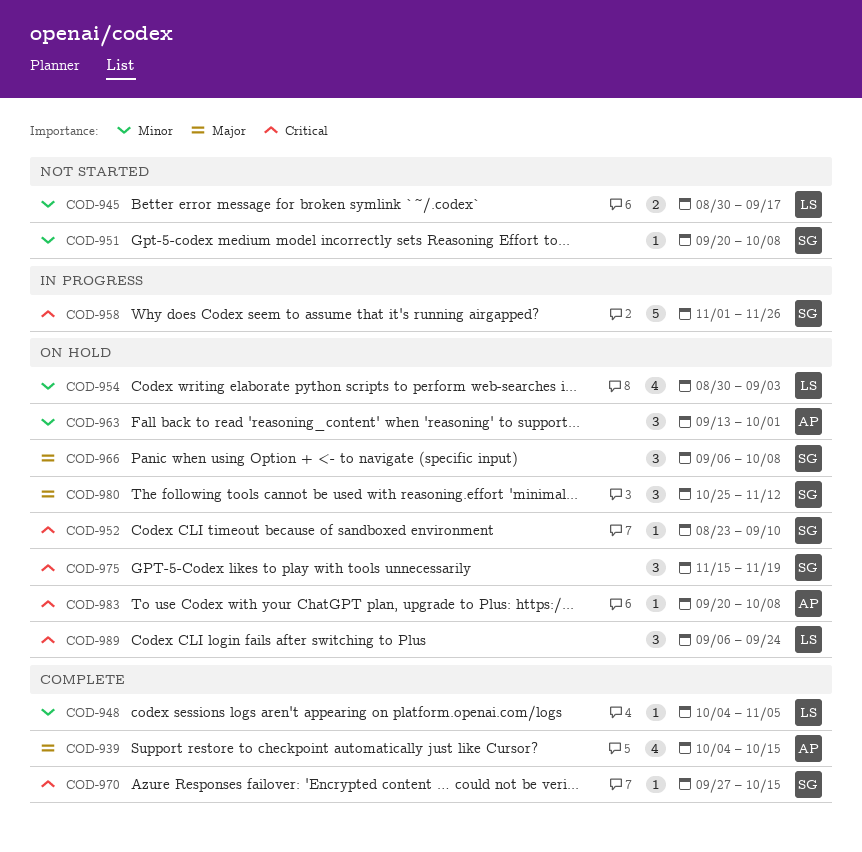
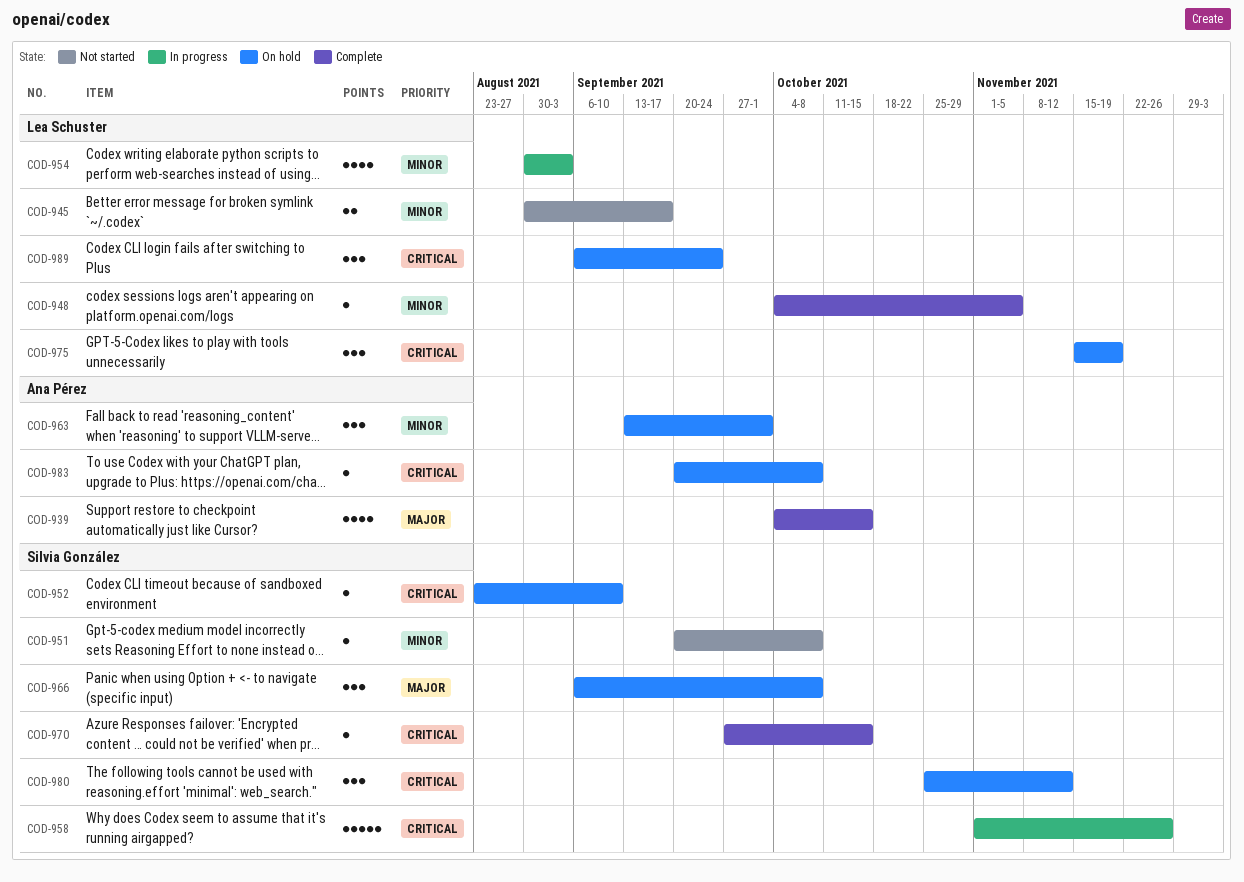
COD-954, status: On hold -> In progress
COD-975, owner: Silvia González -> Lea Schuster
COD-980, priority: Major -> Critical

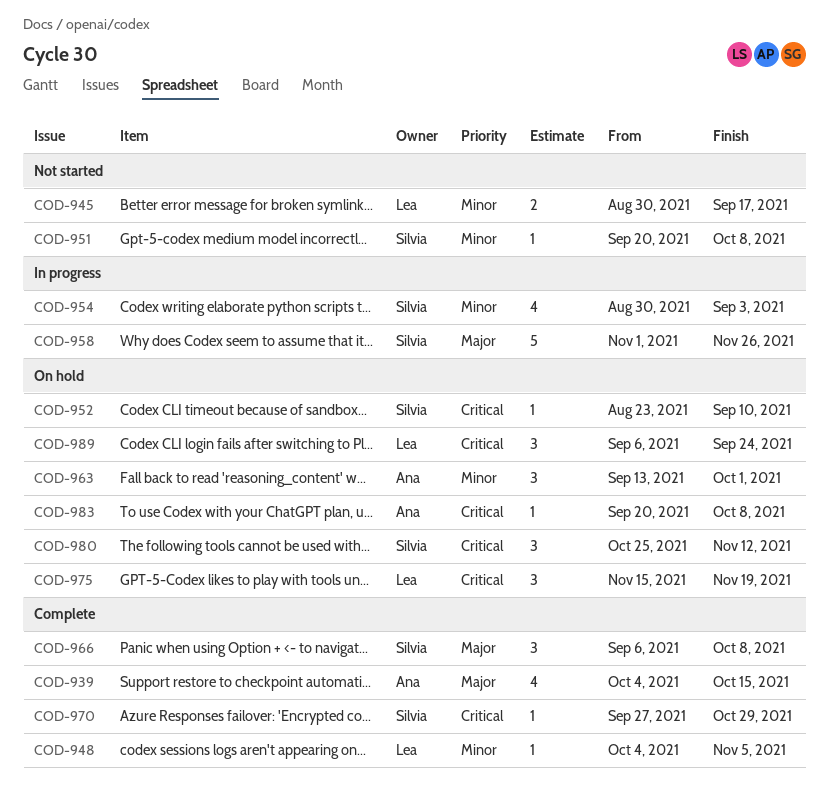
COD-954, owner: Lea Schuster -> Silvia González
COD-958, priority: Critical -> Major
COD-966, status: On hold -> Complete
COD-970, due: Oct 15 -> Oct 29

